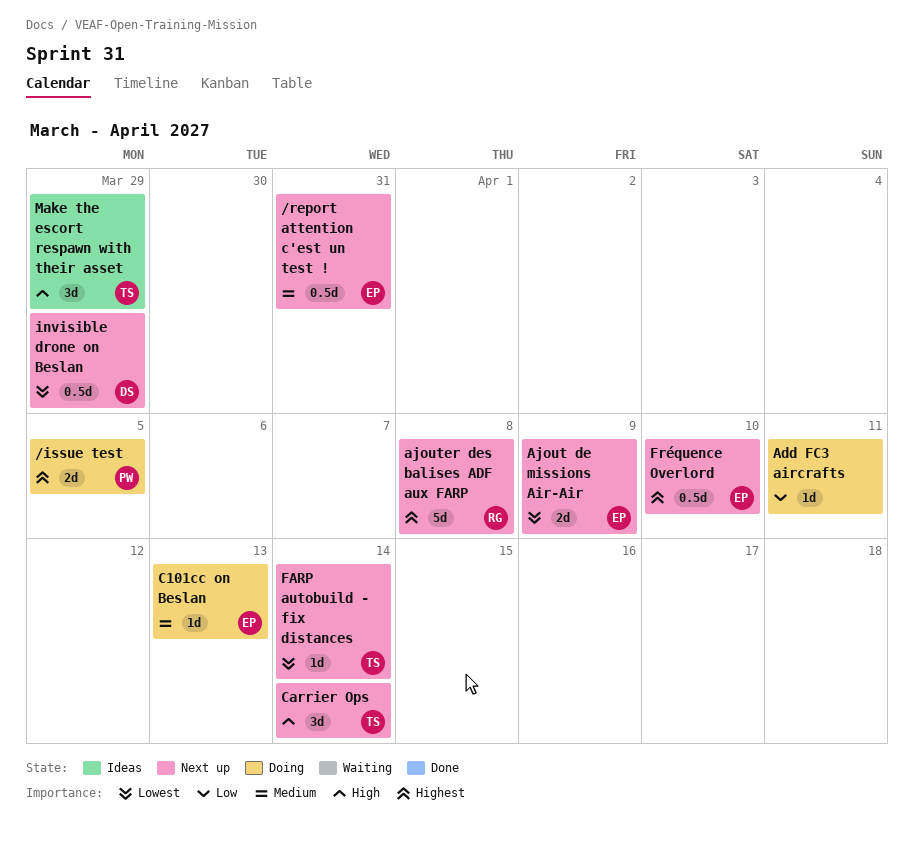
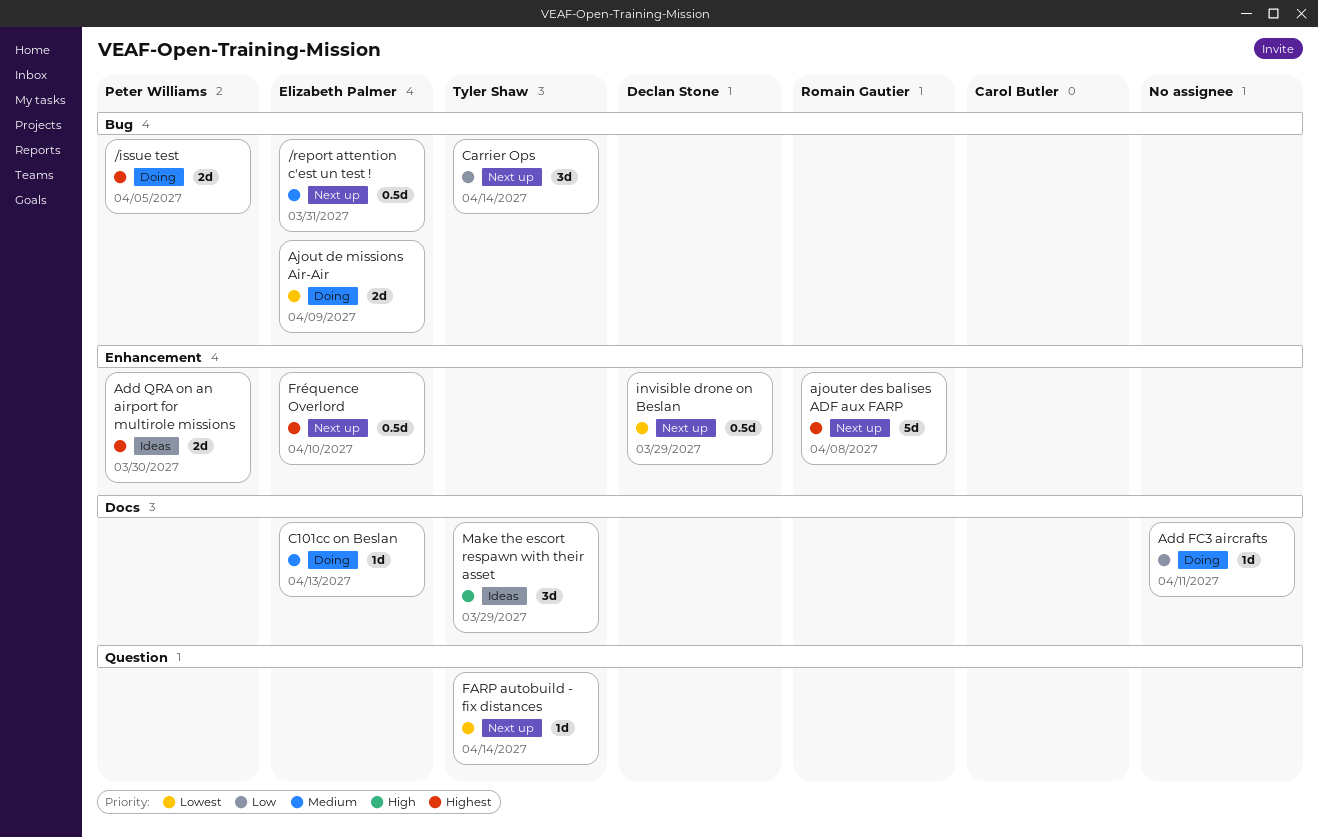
Add QRA on an airport for multirole missions: none -> present
Ajout de missions Air-Air, status: Next up -> Doing
Carrier Ops, priority: High -> Low

